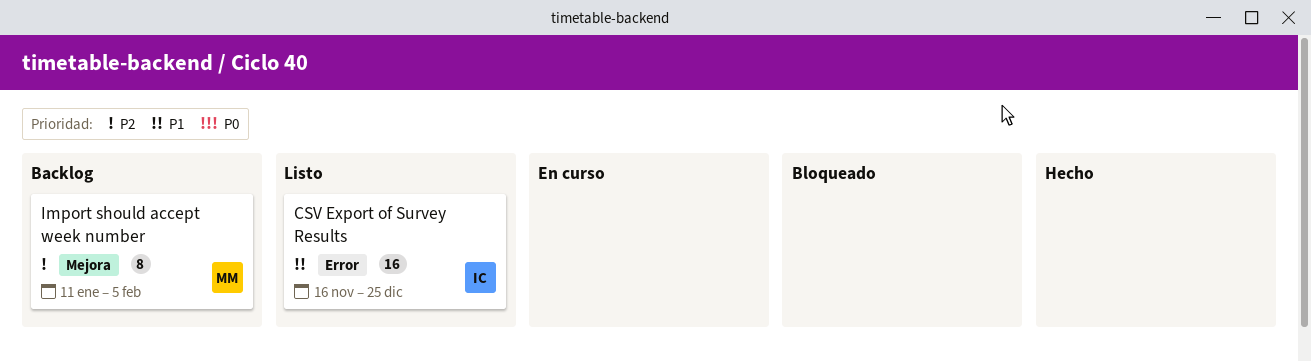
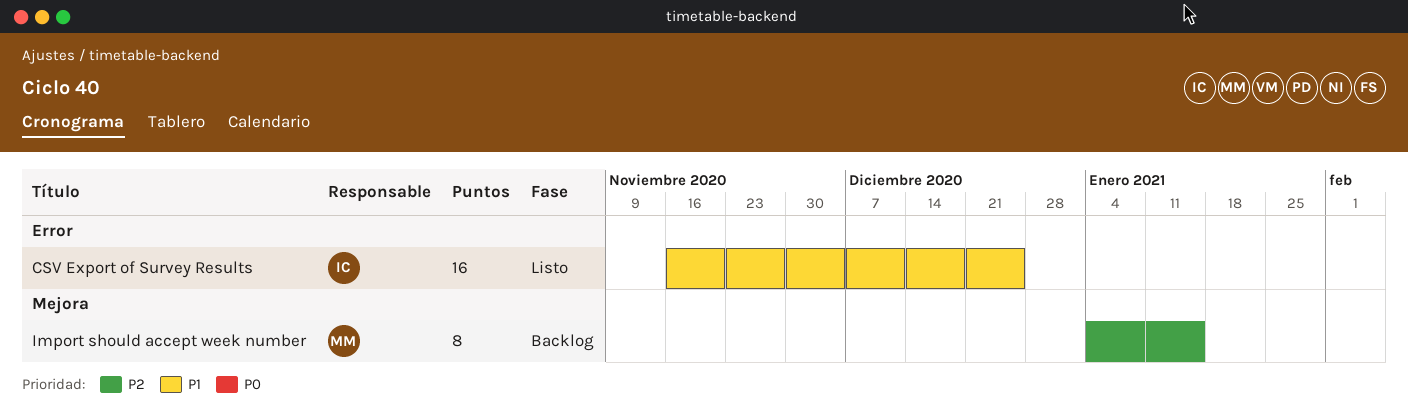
Import should accept week number, start: Jan 11 -> Jan 4
Import should accept week number, due: Feb 5 -> Jan 15

